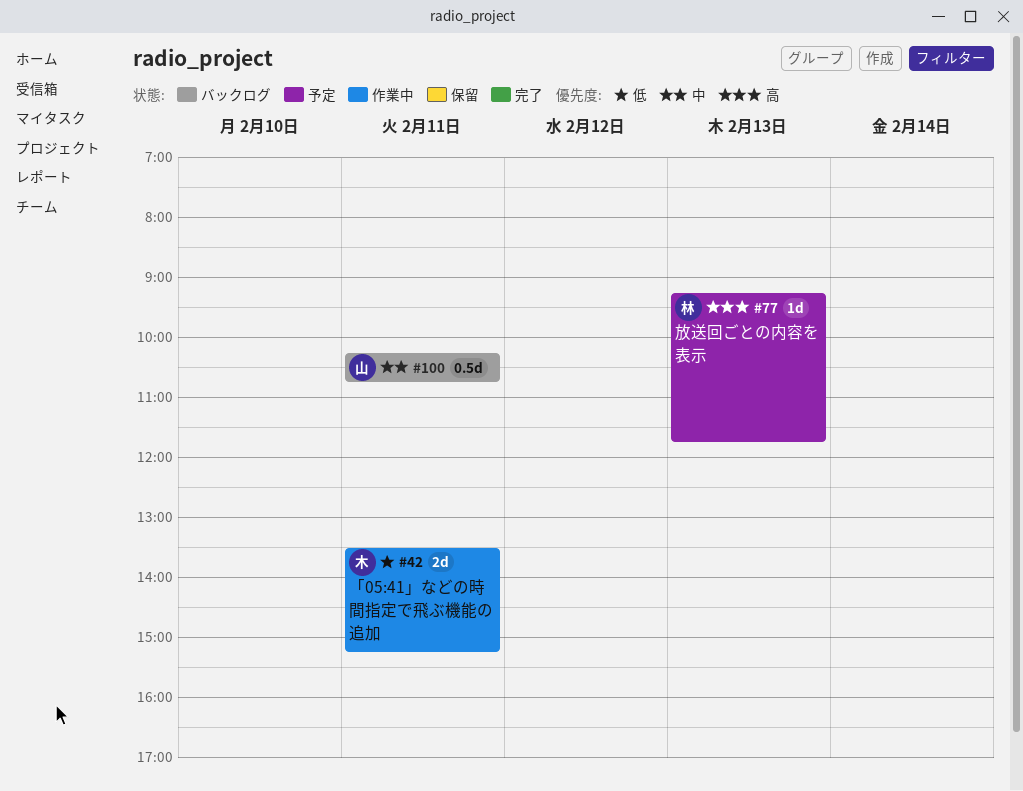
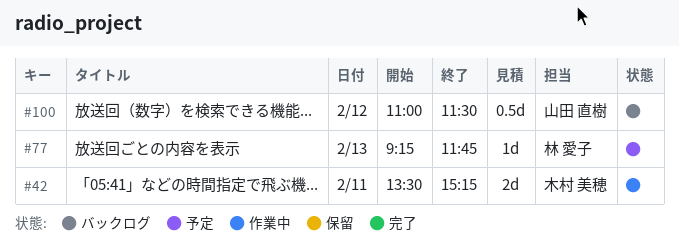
#100, day: Feb 11 -> Feb 12
#100, begins: 10:15 -> 11:00
#100, ends: 10:45 -> 11:30

